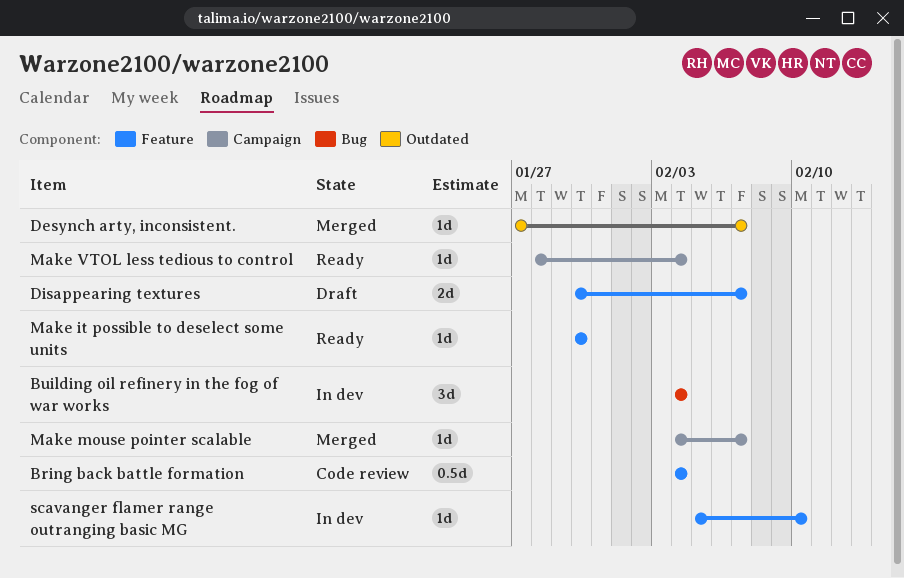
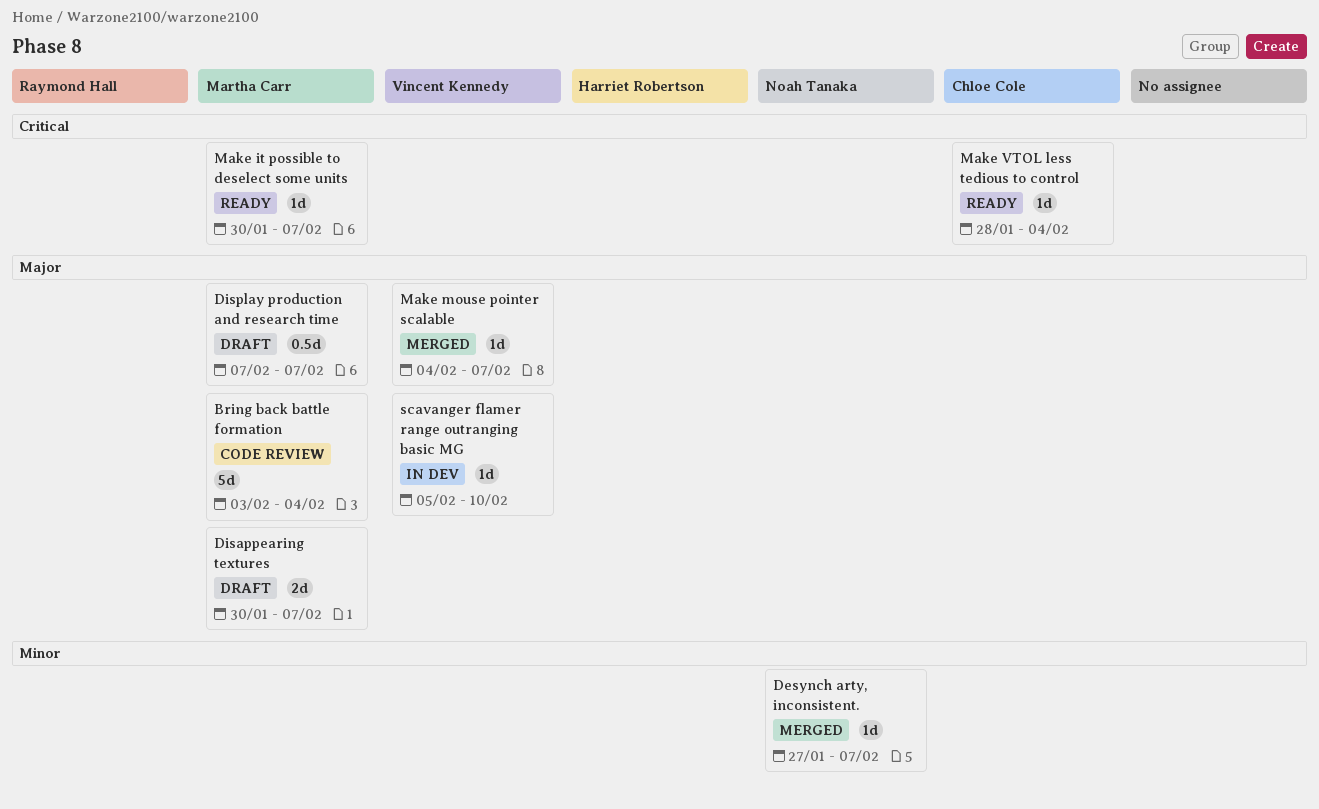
Bring back battle formation, estimate: 0.5d -> 5d
Bring back battle formation, start: Feb 4 -> Feb 3
Building oil refinery in the fog of war works: present -> none
Display production and research time: none -> present
Make it possible to deselect some units, due: Jan 30 -> Feb 7

